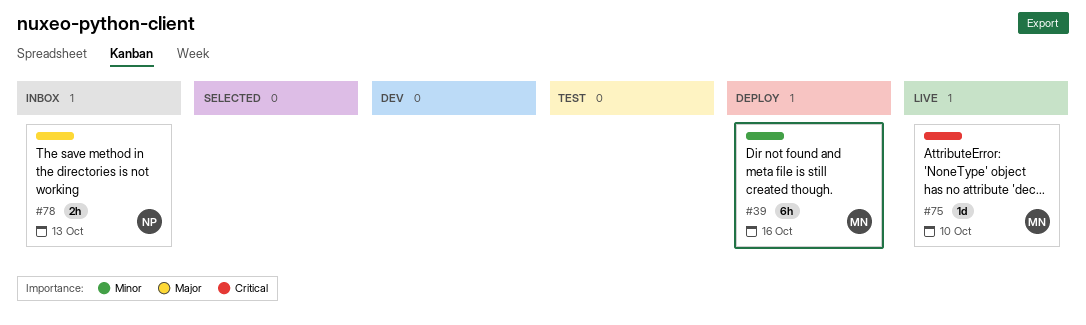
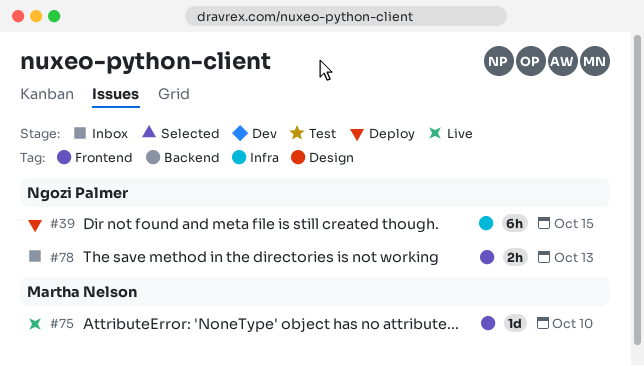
#39, owner: Martha Nelson -> Ngozi Palmer
#39, due: Oct 16 -> Oct 15

